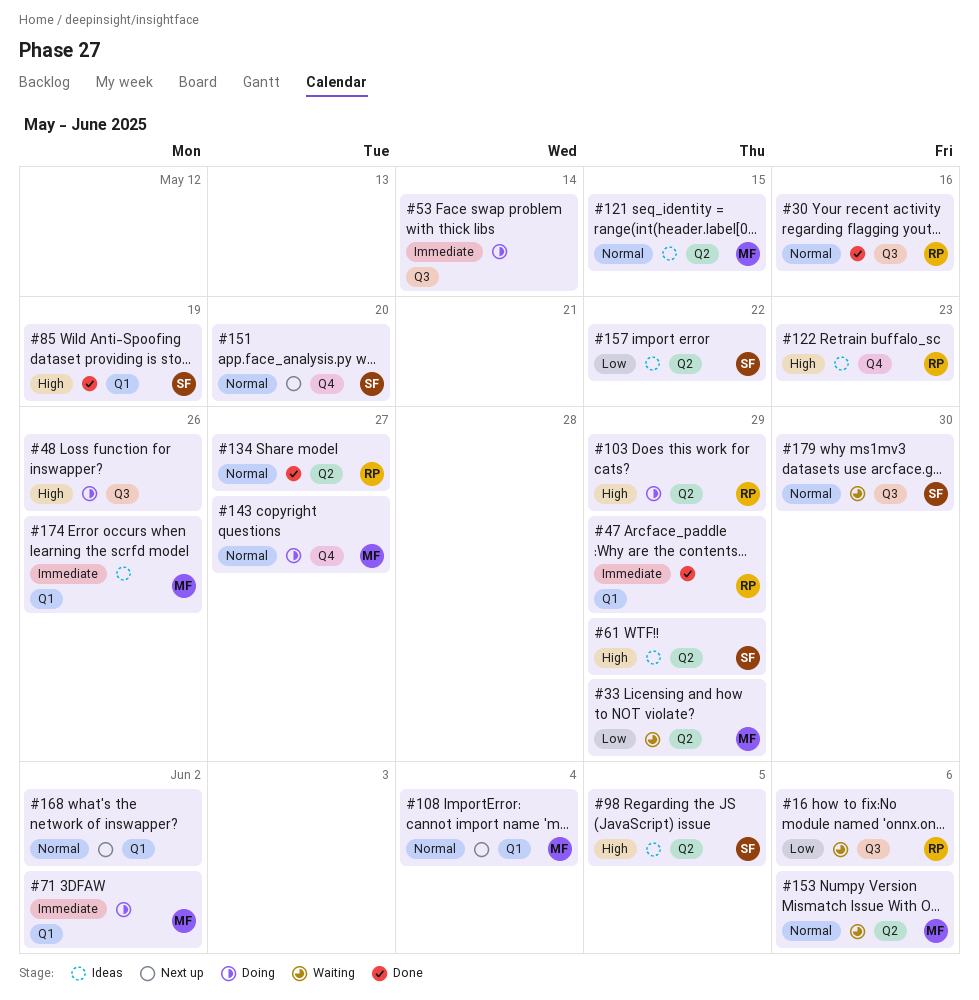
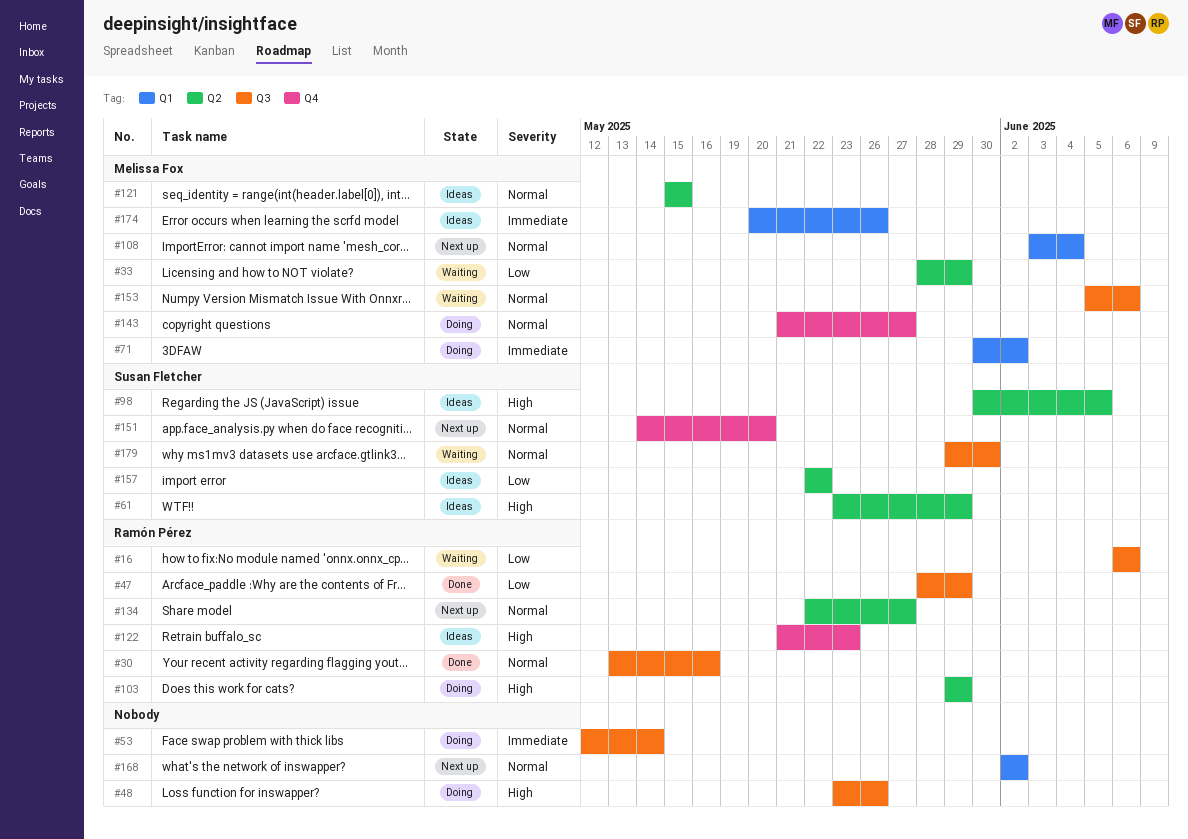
#47, priority: Immediate -> Low
#47, label: Q1 -> Q3
#85: present -> none
#134, status: Done -> Next up
#153, label: Q2 -> Q3

